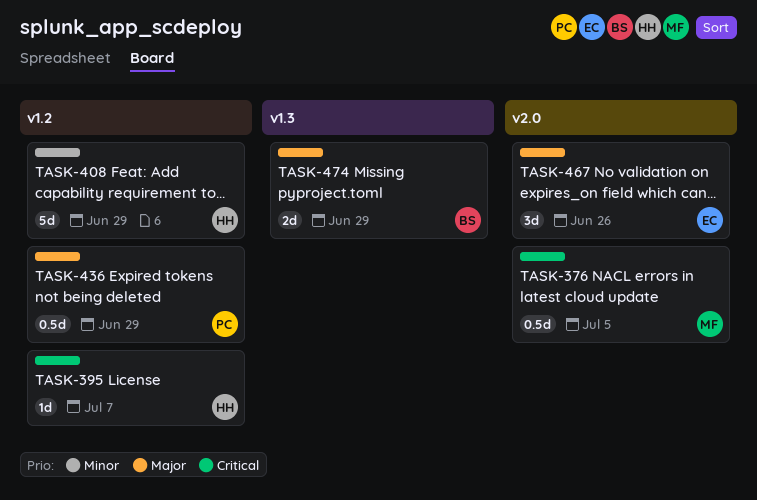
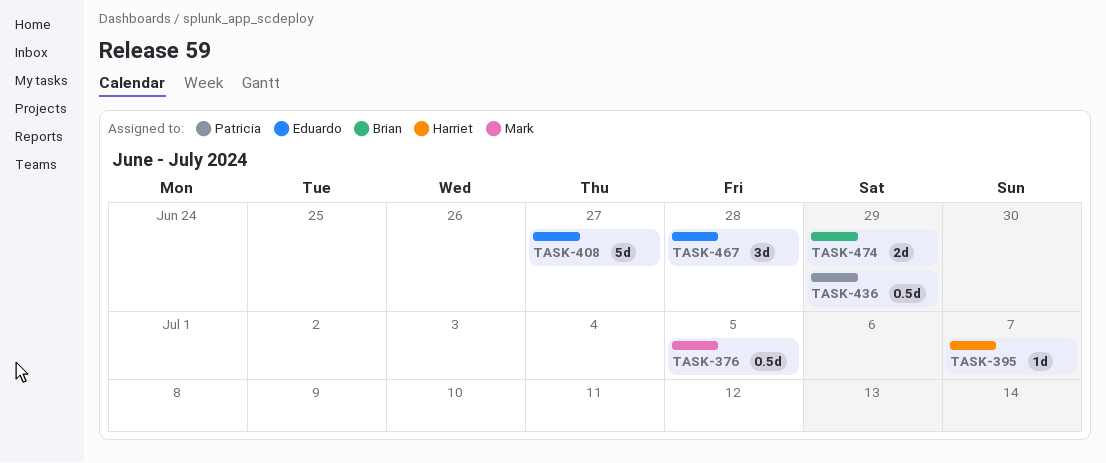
TASK-408, owner: Harriet -> Eduardo
TASK-408, due: Jun 29 -> Jun 27
TASK-467, due: Jun 26 -> Jun 28

